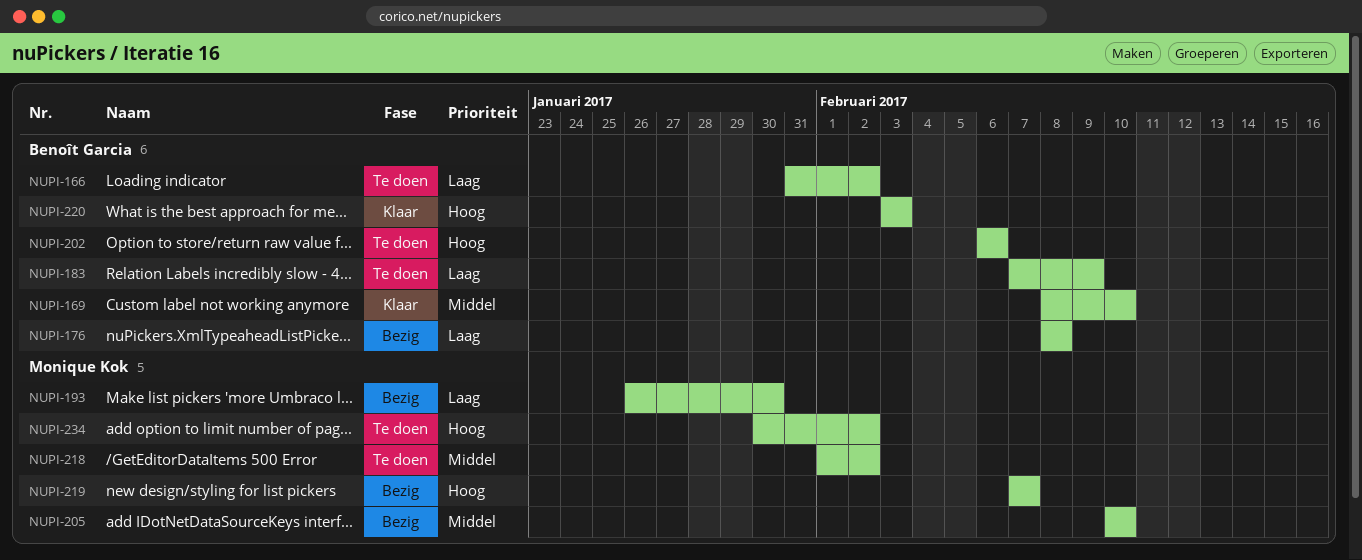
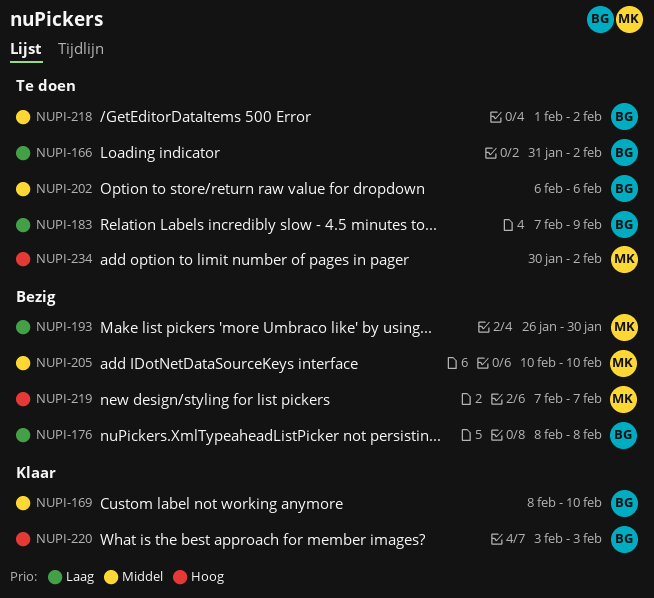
NUPI-202, priority: Hoog -> Middel
NUPI-218, owner: Monique Kok -> Benoît Garcia

